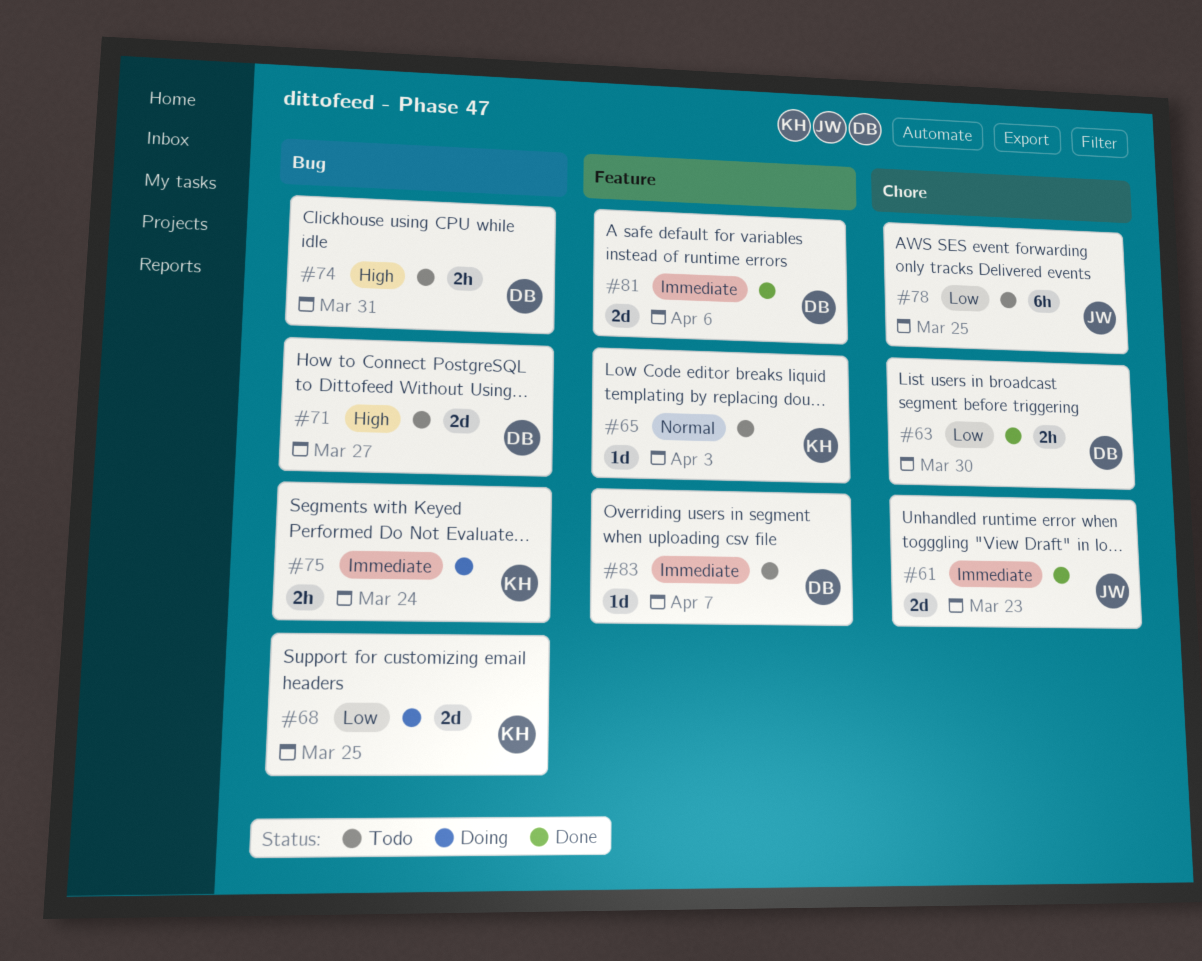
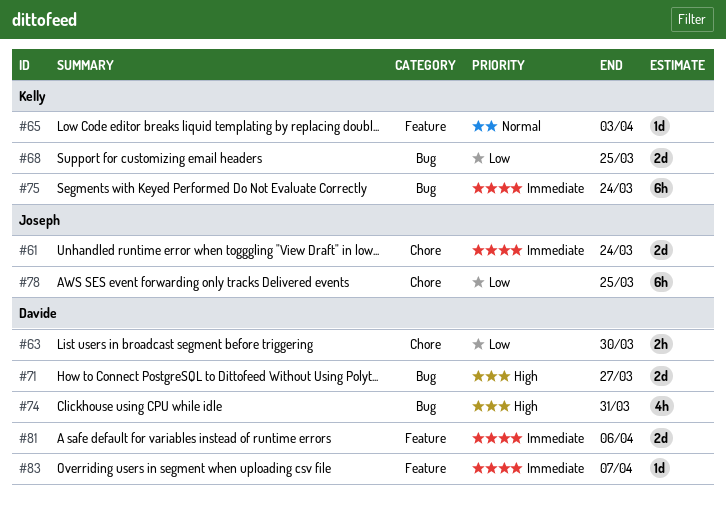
#61, due: Mar 23 -> Mar 24
#74, estimate: 2h -> 4h
#75, estimate: 2h -> 6h

